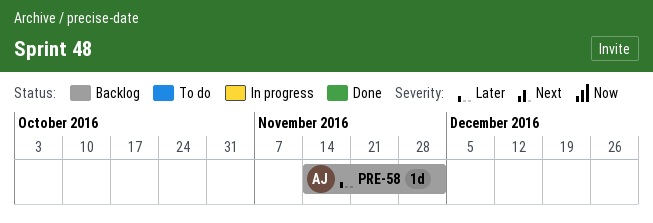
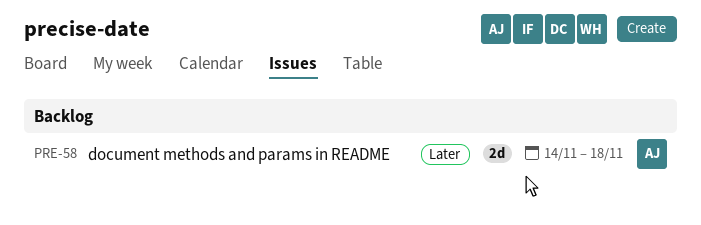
PRE-58, estimate: 1d -> 2d
PRE-58, due: Dec 2 -> Nov 18

